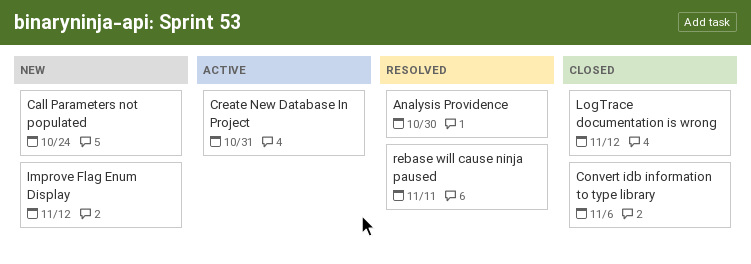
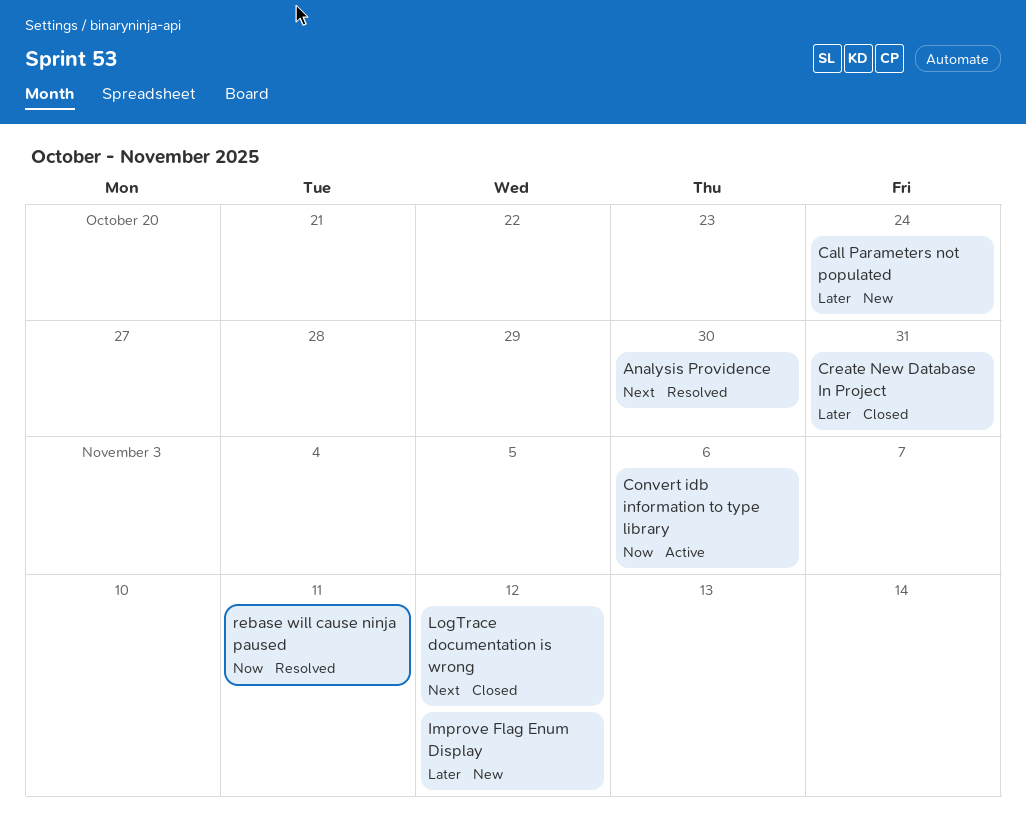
Convert idb information to type library, status: Closed -> Active
Create New Database In Project, status: Active -> Closed

